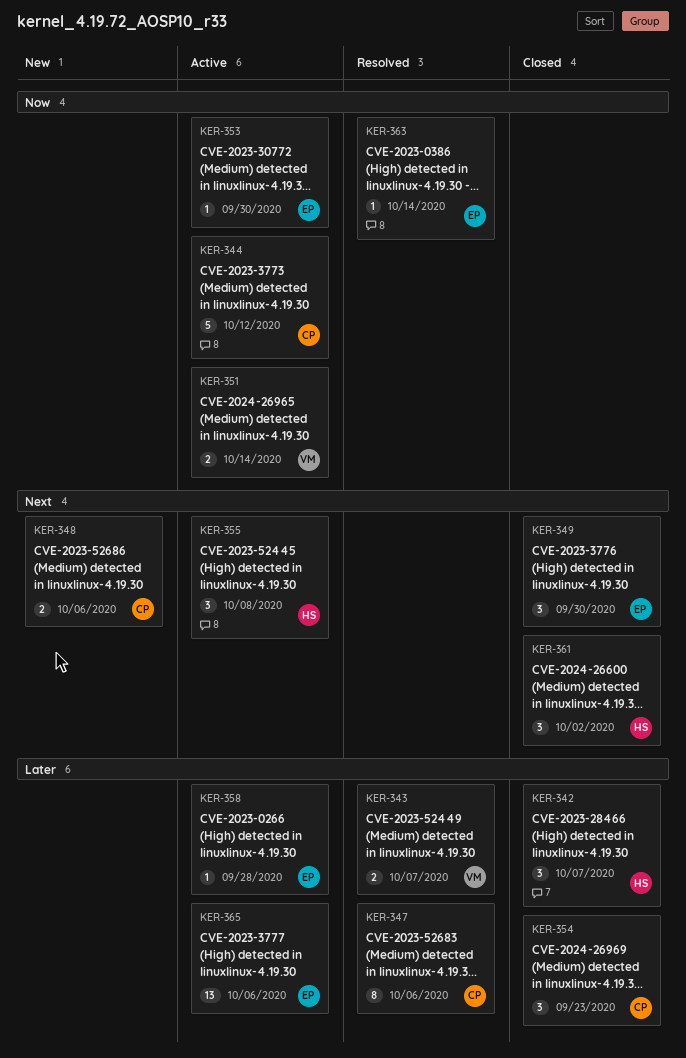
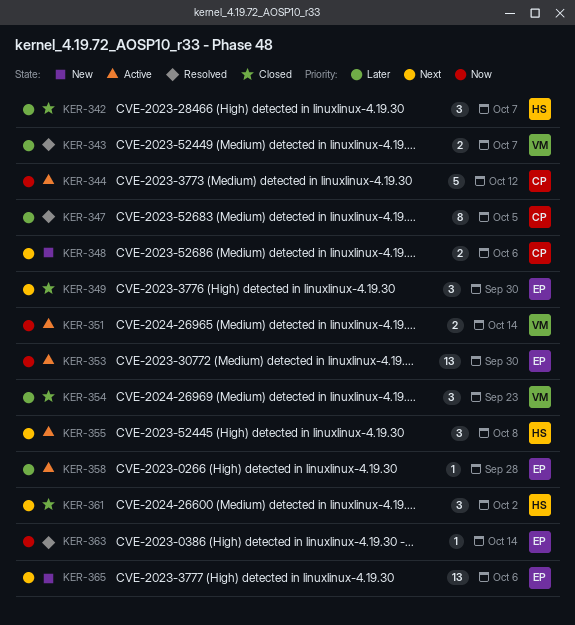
KER-347, due: Oct 6 -> Oct 5
KER-353, estimate: 1 -> 13
KER-354, owner: CP -> VM
KER-365, status: Active -> New
KER-365, priority: Later -> Next

